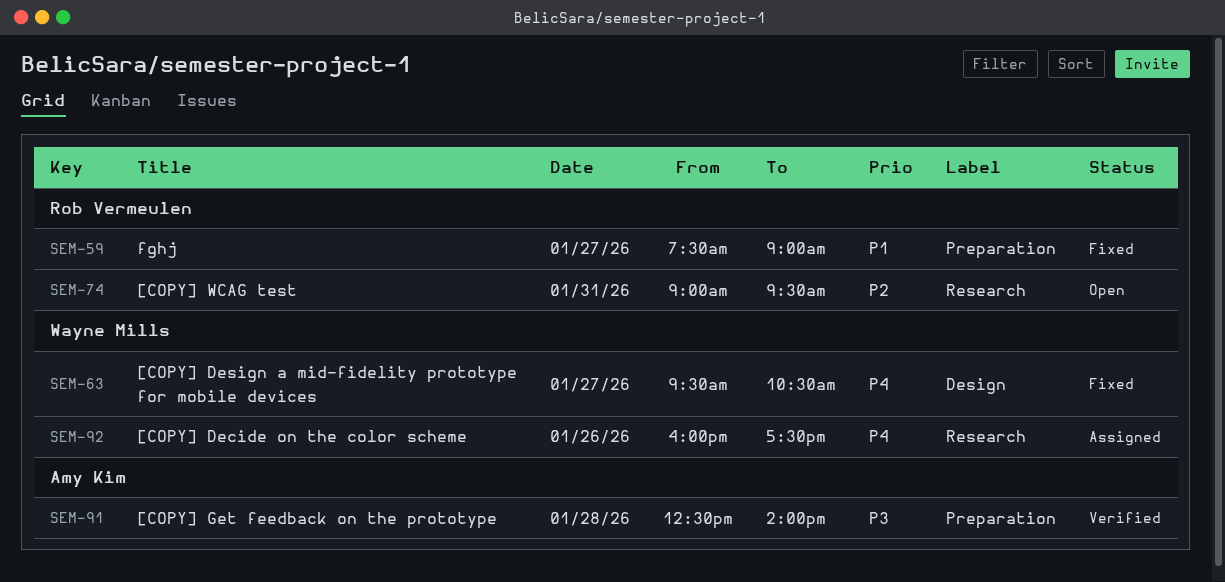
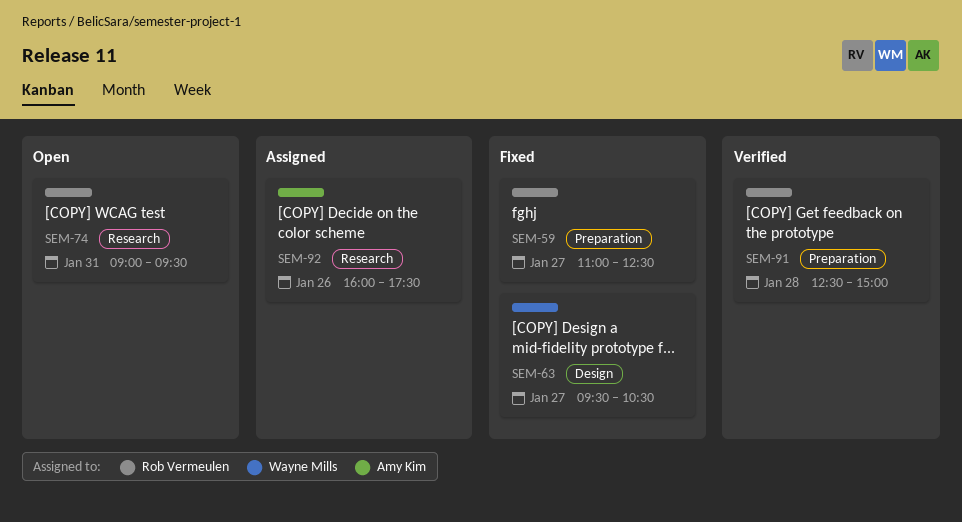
SEM-59, begins: 07:30 -> 11:00
SEM-59, ends: 09:00 -> 12:30
SEM-91, owner: Amy Kim -> Rob Vermeulen
SEM-91, ends: 14:00 -> 15:00
SEM-92, owner: Wayne Mills -> Amy Kim

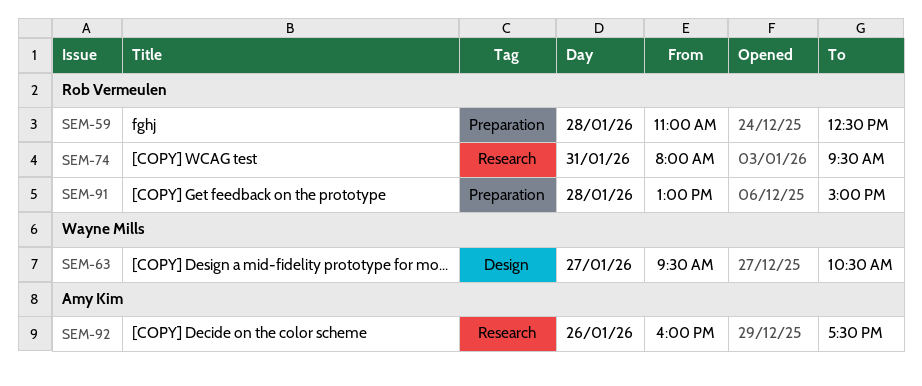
SEM-59, day: Jan 27 -> Jan 28
SEM-74, begins: 09:00 -> 08:00
SEM-91, begins: 12:30 -> 13:00

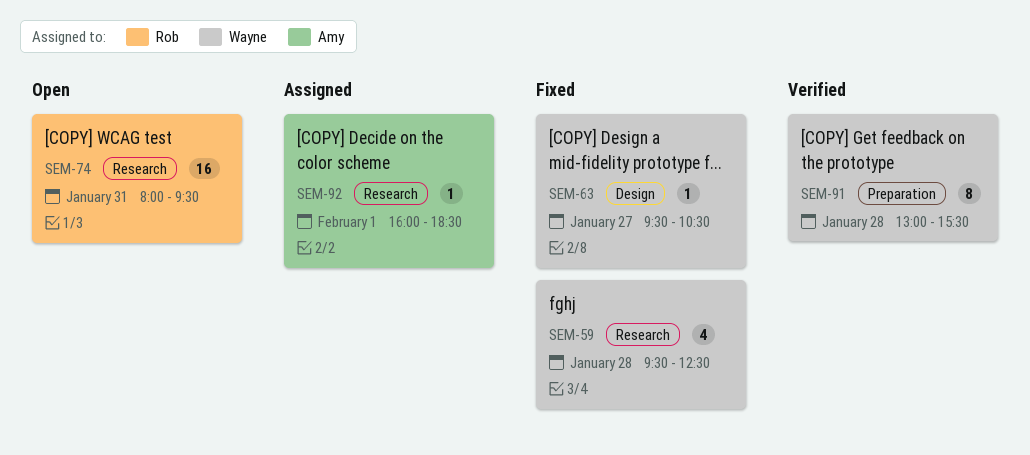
SEM-59, owner: Rob Vermeulen -> Wayne Mills
SEM-59, label: Preparation -> Research
SEM-59, begins: 11:00 -> 09:30
SEM-91, owner: Rob Vermeulen -> Wayne Mills
SEM-91, ends: 15:00 -> 15:30
SEM-92, day: Jan 26 -> Feb 1
SEM-92, ends: 17:30 -> 18:30

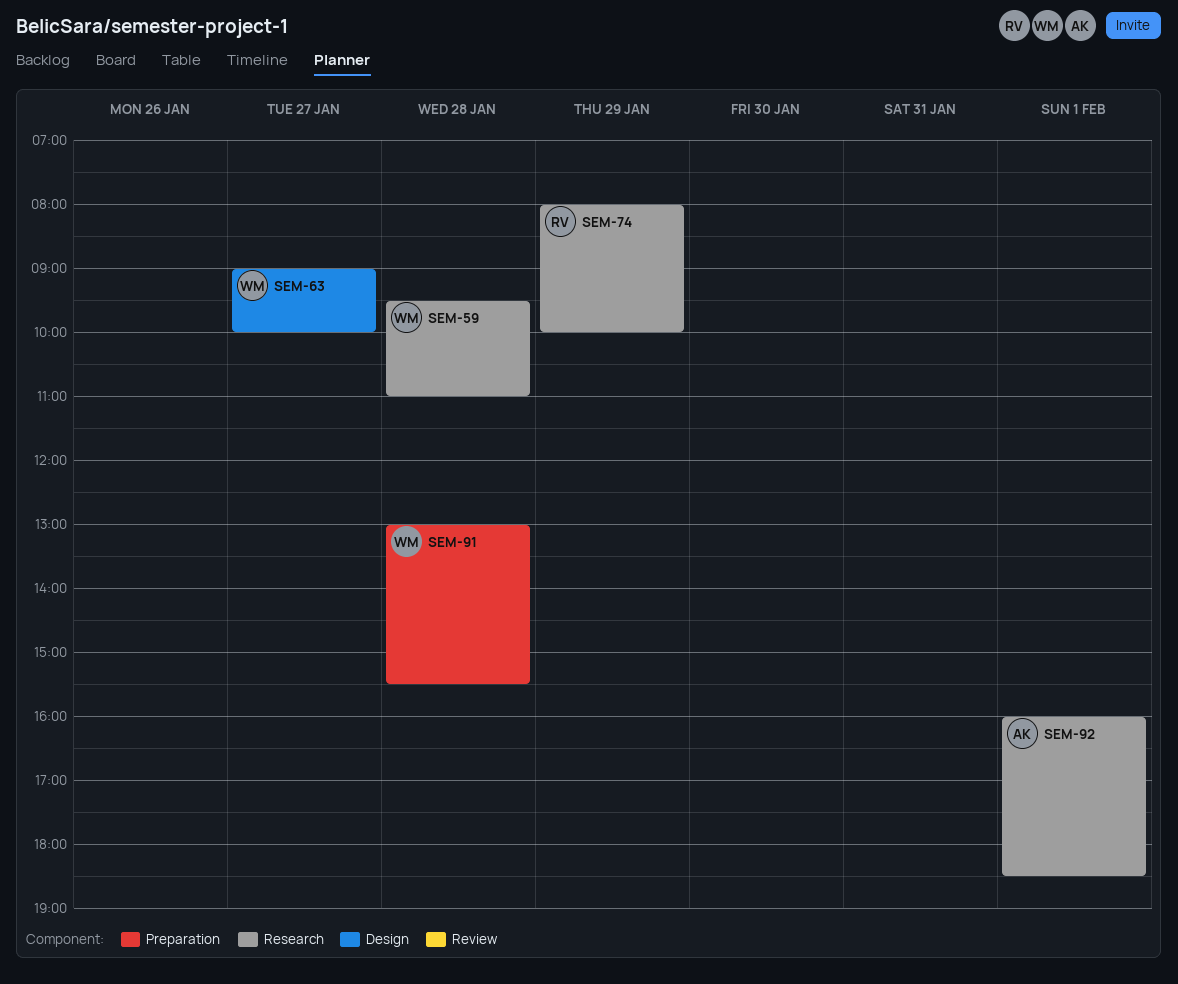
SEM-59, ends: 12:30 -> 11:00
SEM-63, begins: 09:30 -> 09:00
SEM-63, ends: 10:30 -> 10:00
SEM-74, day: Jan 31 -> Jan 29
SEM-74, ends: 09:30 -> 10:00

